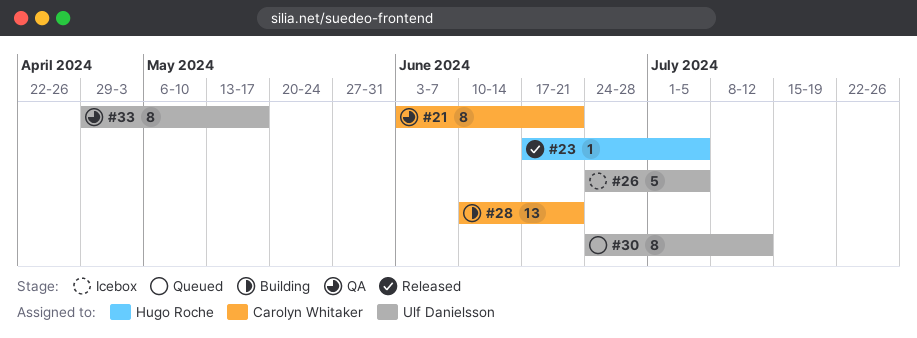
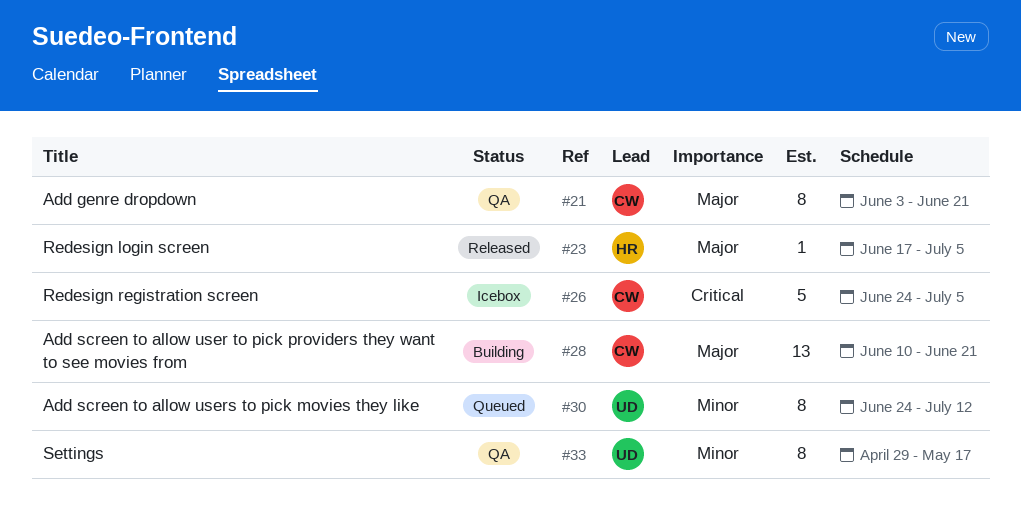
#26, owner: Ulf Danielsson -> Carolyn Whitaker

